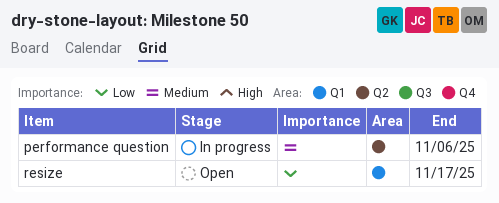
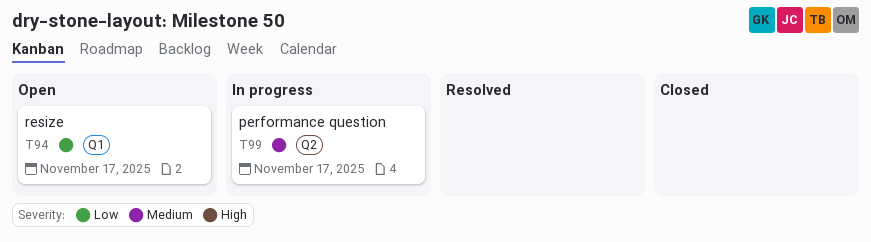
performance question, due: Nov 6 -> Nov 17

